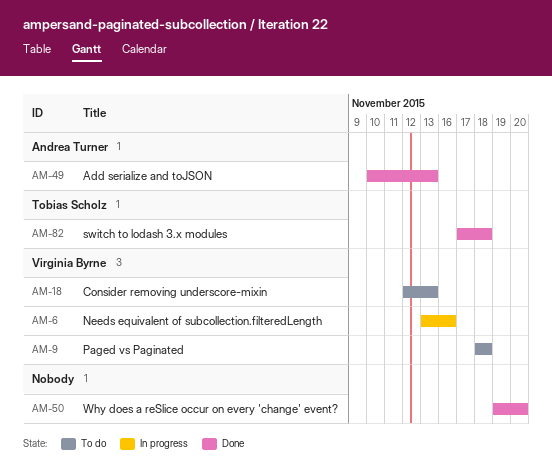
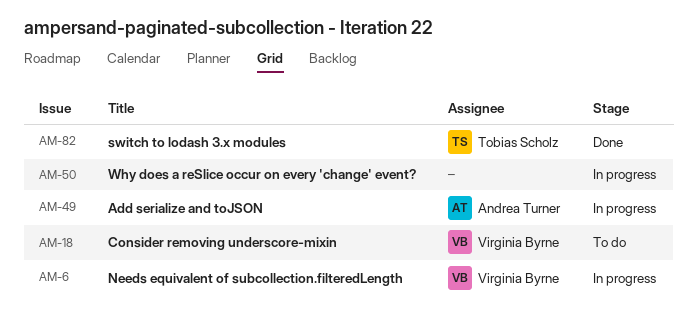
AM-9: present -> none
AM-49, status: Done -> In progress
AM-50, status: Done -> In progress

